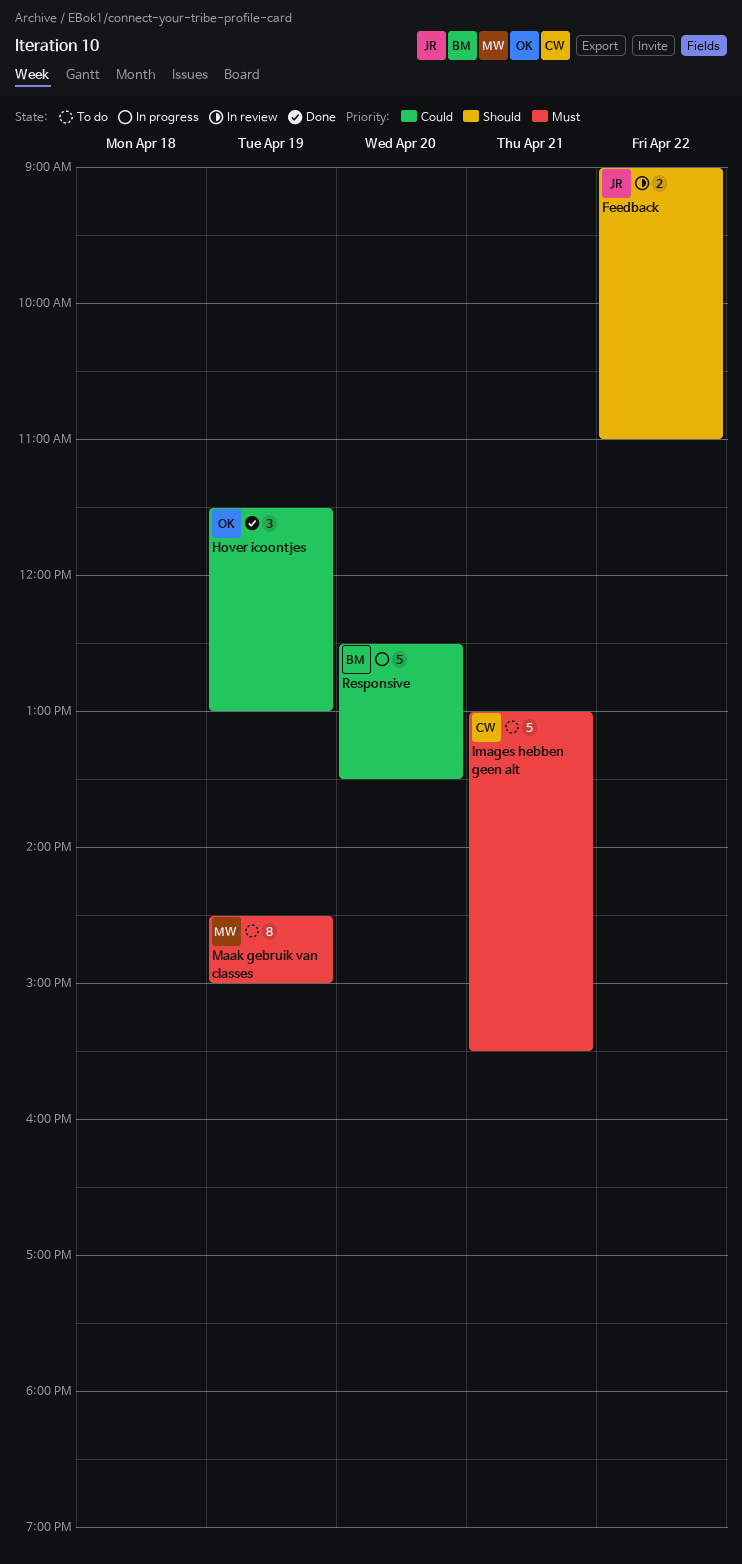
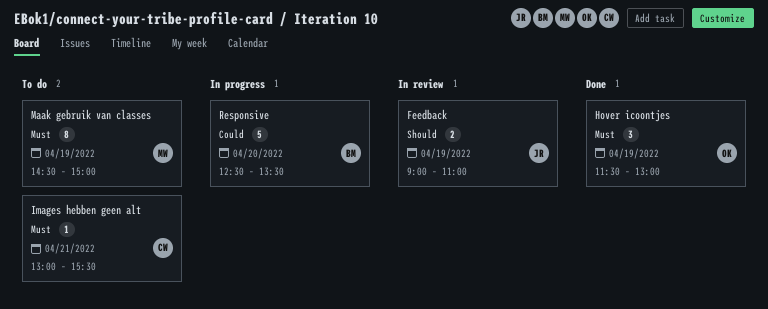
Feedback, day: Apr 22 -> Apr 19
Hover icoontjes, priority: Could -> Must
Images hebben geen alt, estimate: 5 -> 1

